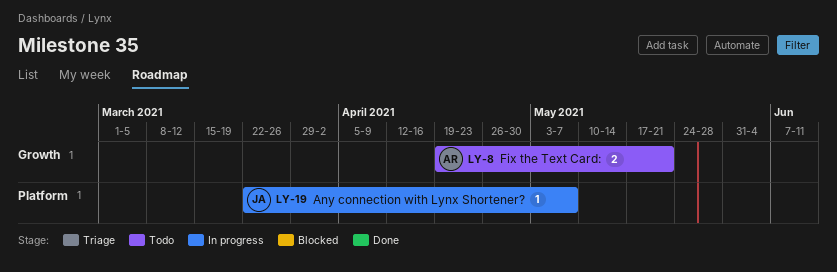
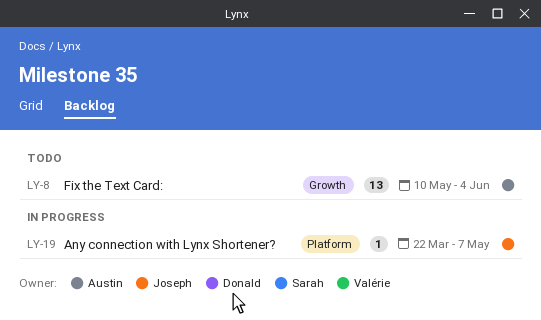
LY-8, estimate: 2 -> 13
LY-8, start: Apr 19 -> May 10
LY-8, due: May 21 -> Jun 4

